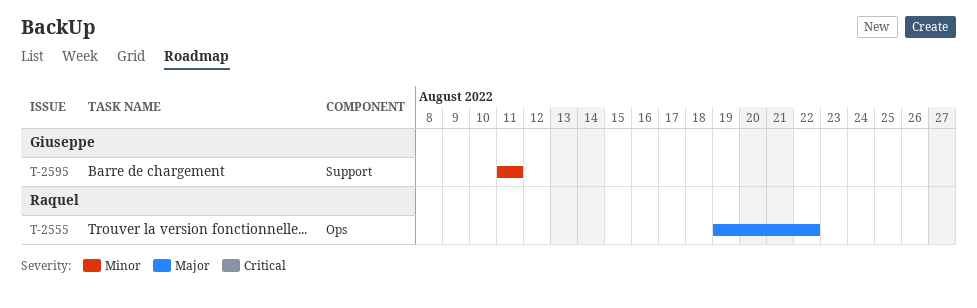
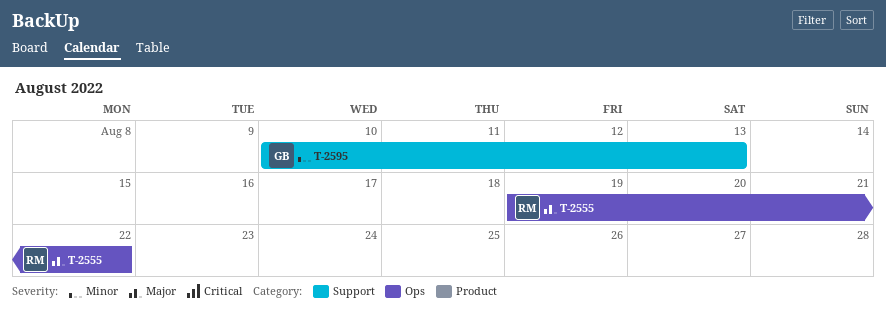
T-2595, start: Aug 11 -> Aug 10
T-2595, due: Aug 11 -> Aug 13

